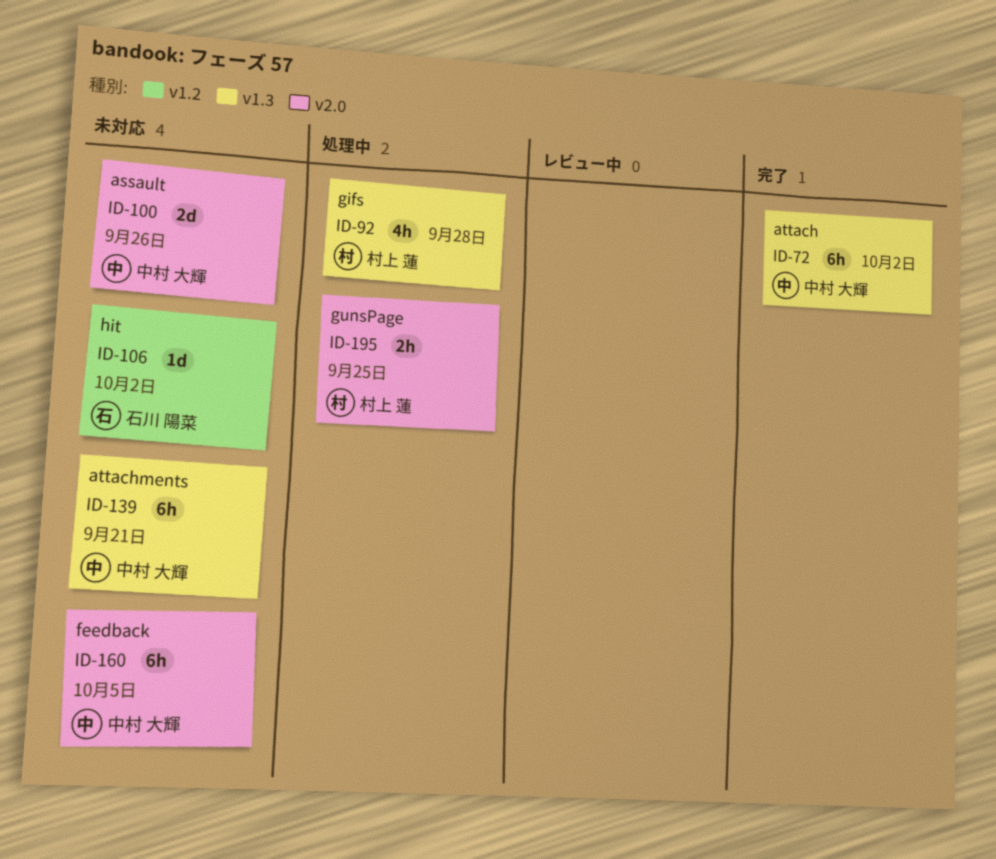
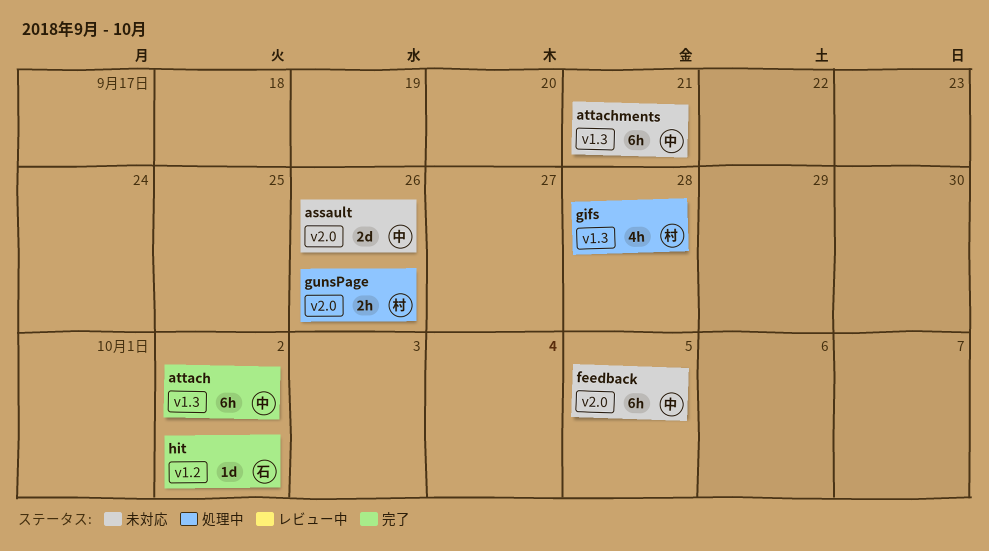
gunsPage, due: Sep 25 -> Sep 26
hit, status: 未対応 -> 完了

